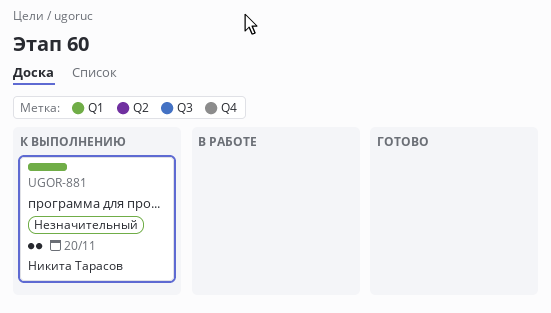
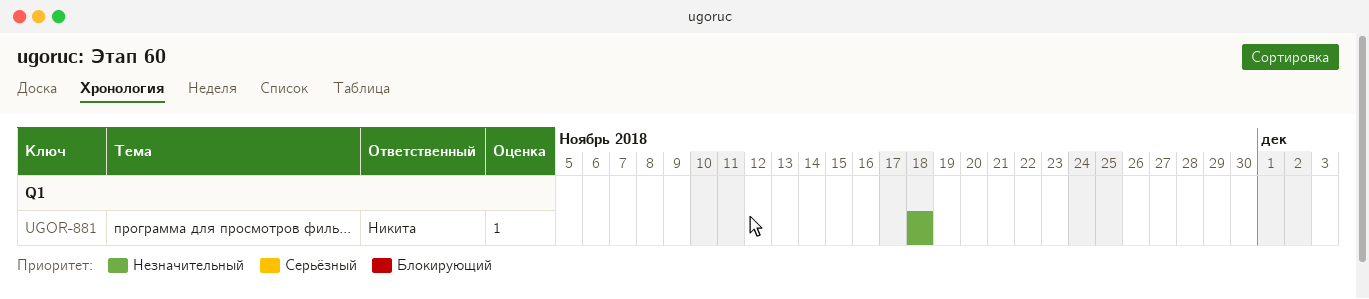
UGOR-881, estimate: 2 -> 1
UGOR-881, due: Nov 20 -> Nov 18

